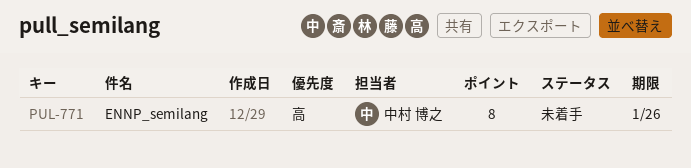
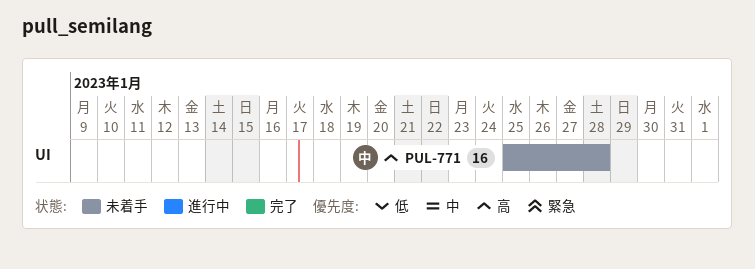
PUL-771, estimate: 8 -> 16
PUL-771, due: Jan 26 -> Jan 28

